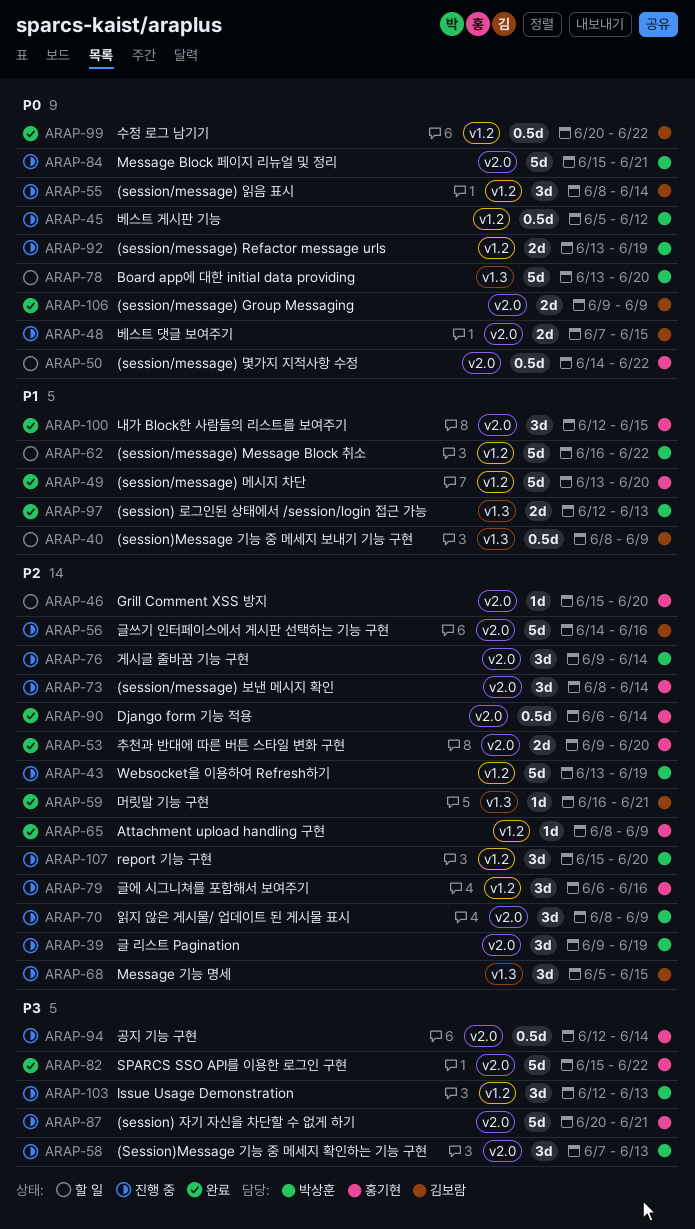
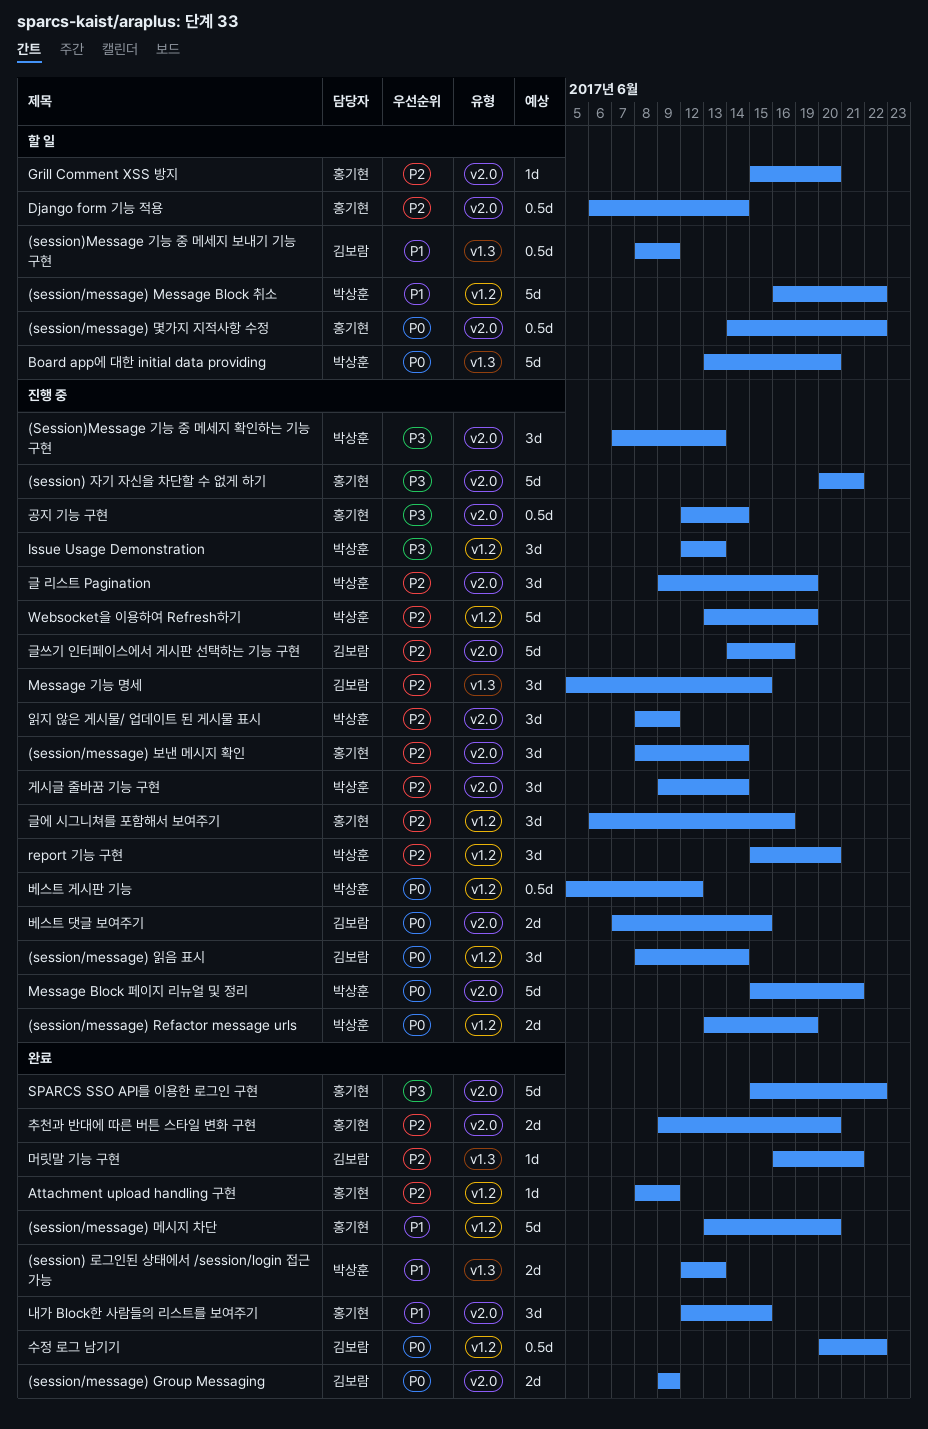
Django form 기능 적용, status: 완료 -> 할 일

